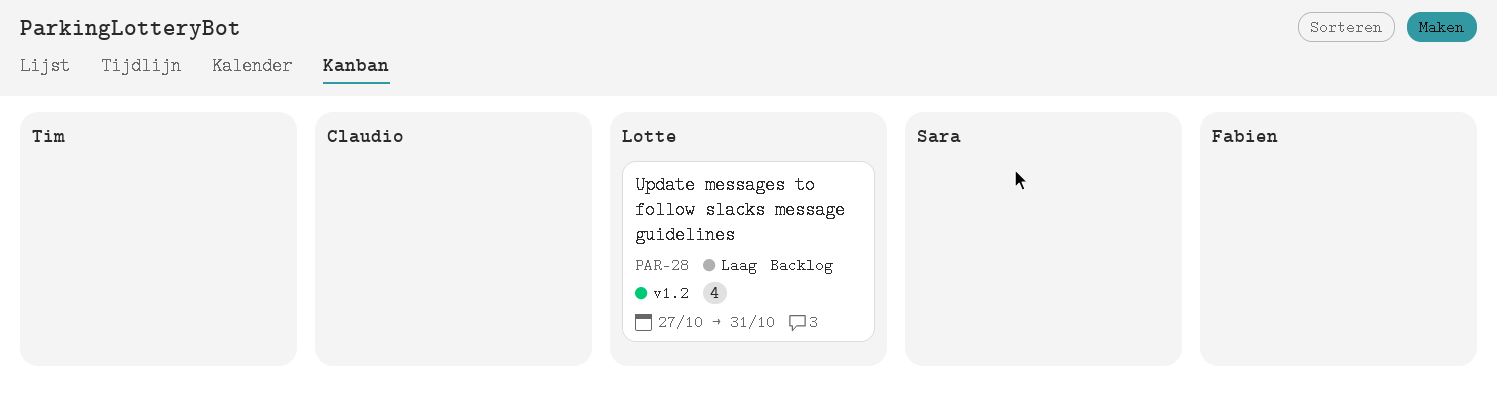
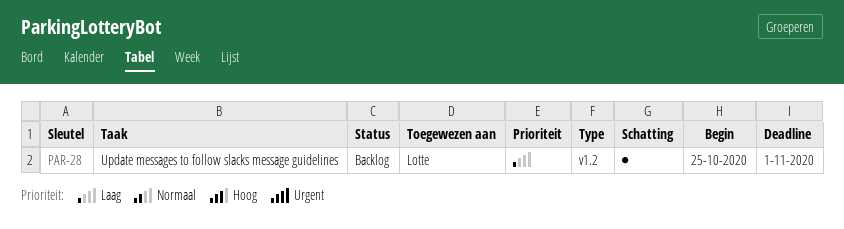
PAR-28, estimate: 4 -> 1
PAR-28, start: Oct 27 -> Oct 25
PAR-28, due: Oct 31 -> Nov 1

